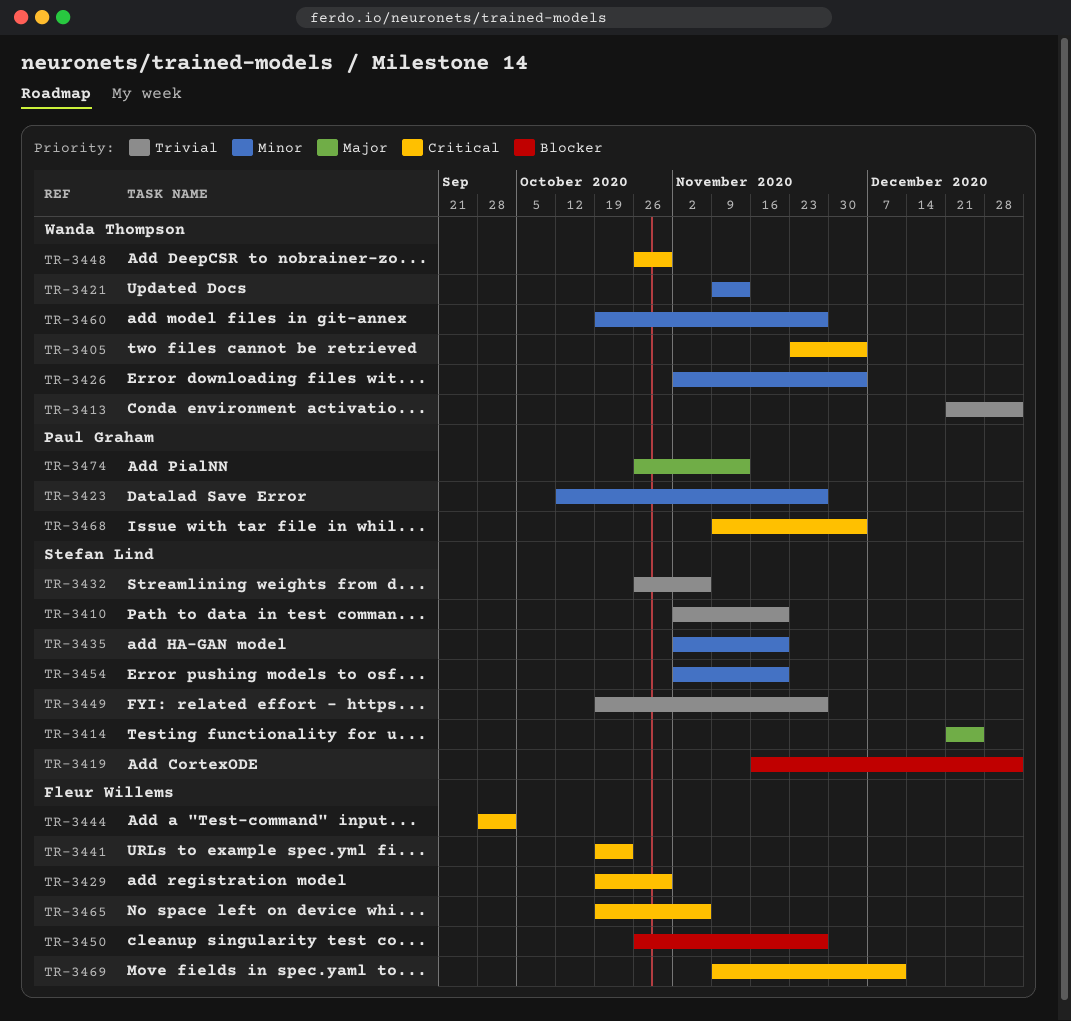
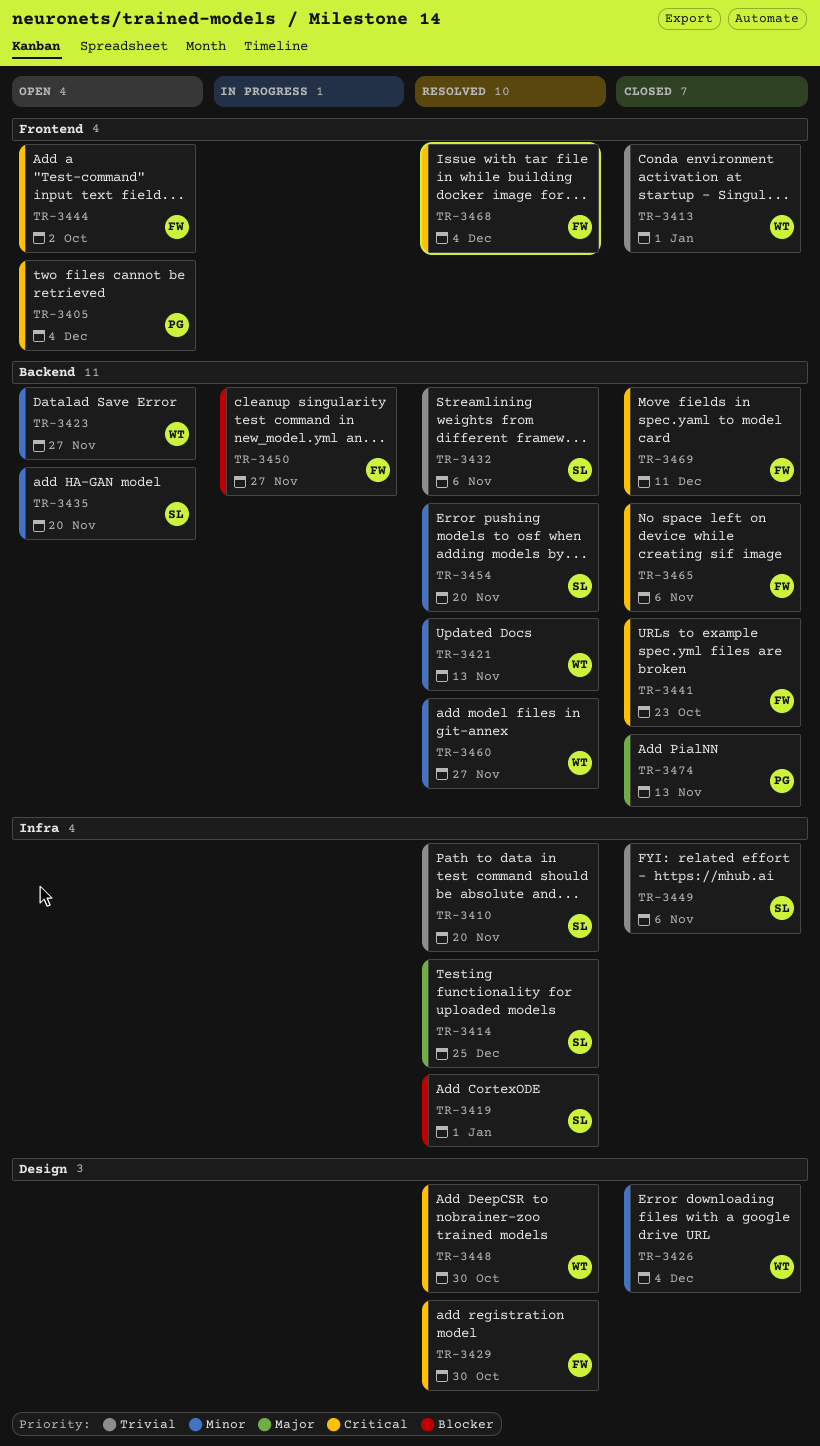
TR-3405, owner: Wanda Thompson -> Paul Graham
TR-3423, owner: Paul Graham -> Wanda Thompson
TR-3449, due: Nov 27 -> Nov 6
TR-3468, owner: Paul Graham -> Fleur Willems

